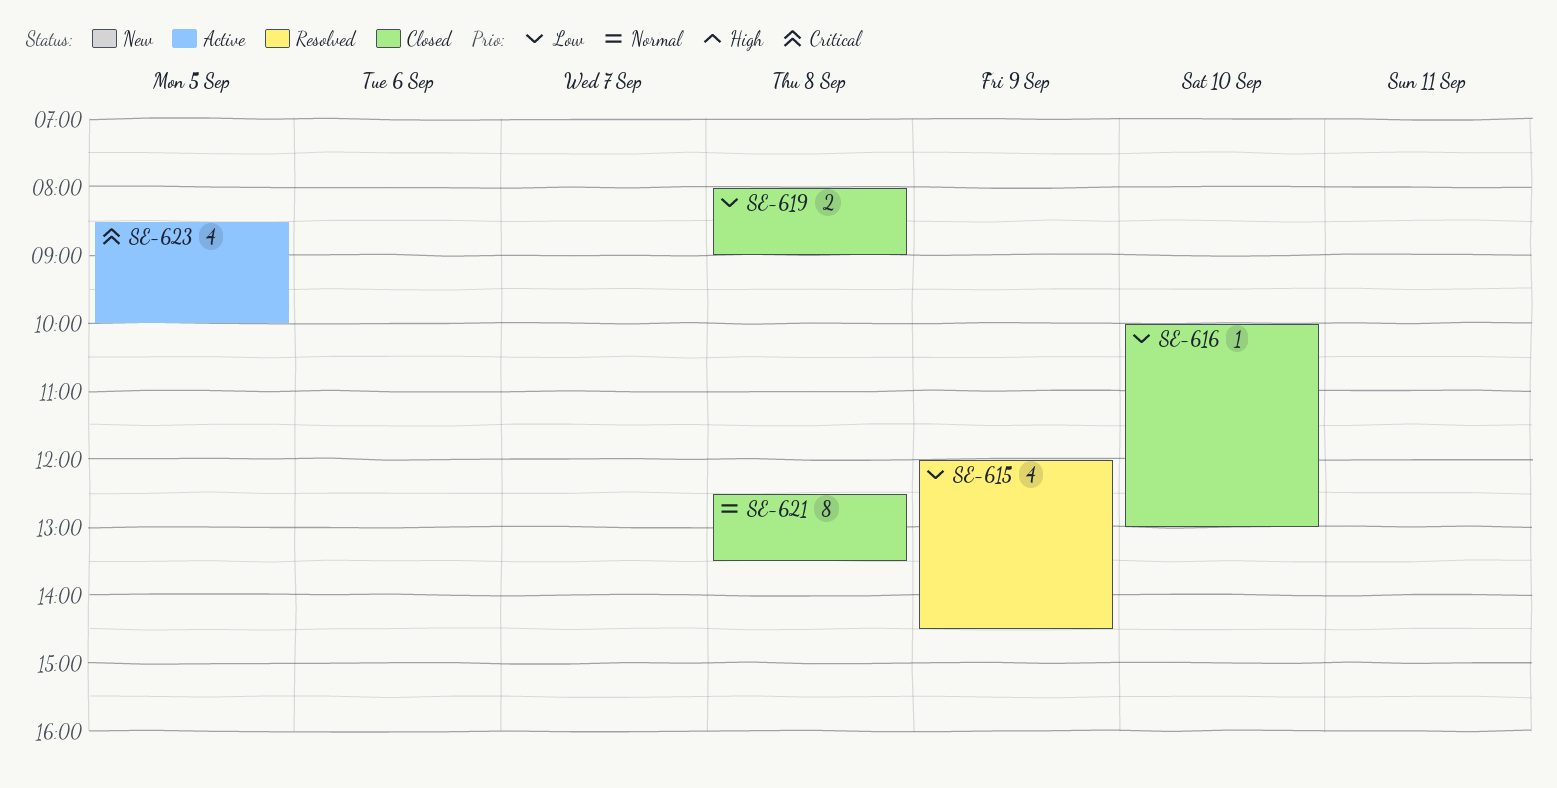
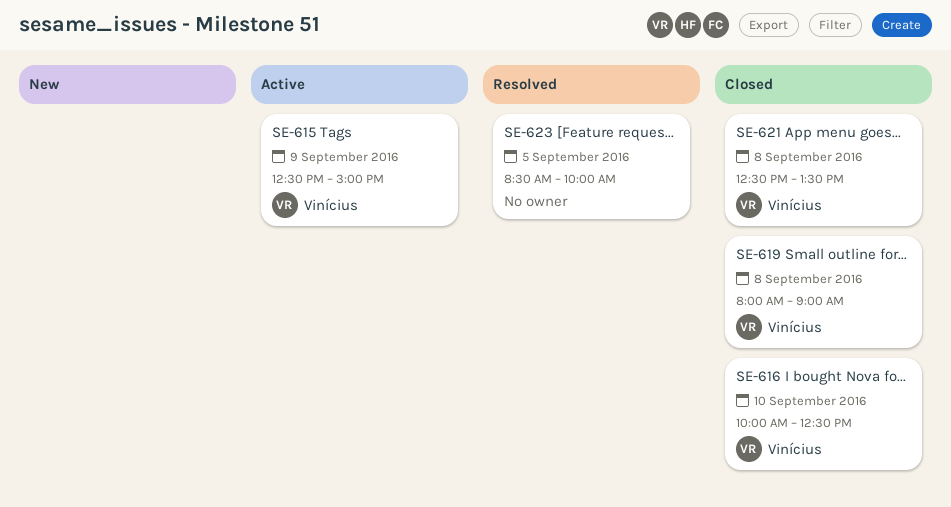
SE-615, status: Resolved -> Active
SE-615, begins: 12:00 -> 12:30
SE-615, ends: 14:30 -> 15:00
SE-616, ends: 13:00 -> 12:30
SE-623, status: Active -> Resolved

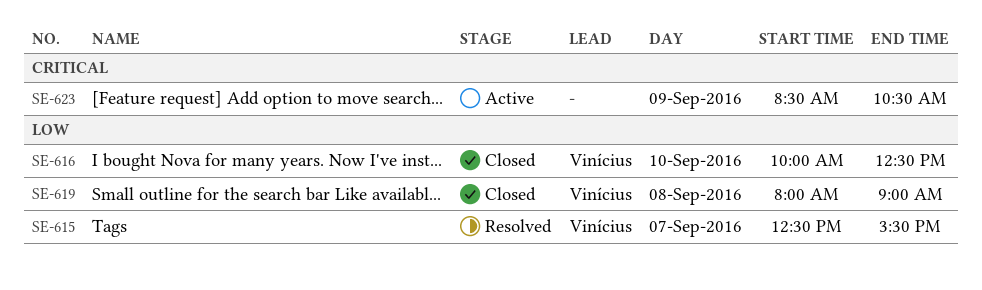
SE-615, status: Active -> Resolved
SE-615, day: Sep 9 -> Sep 7
SE-615, ends: 15:00 -> 15:30
SE-621: present -> none
SE-623, status: Resolved -> Active
SE-623, day: Sep 5 -> Sep 9
SE-623, ends: 10:00 -> 10:30

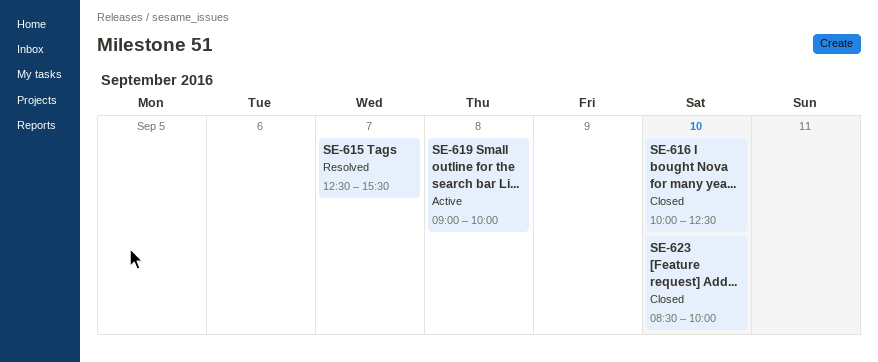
SE-619, status: Closed -> Active
SE-619, begins: 08:00 -> 09:00
SE-619, ends: 09:00 -> 10:00
SE-623, status: Active -> Closed
SE-623, day: Sep 9 -> Sep 10
SE-623, ends: 10:30 -> 10:00

